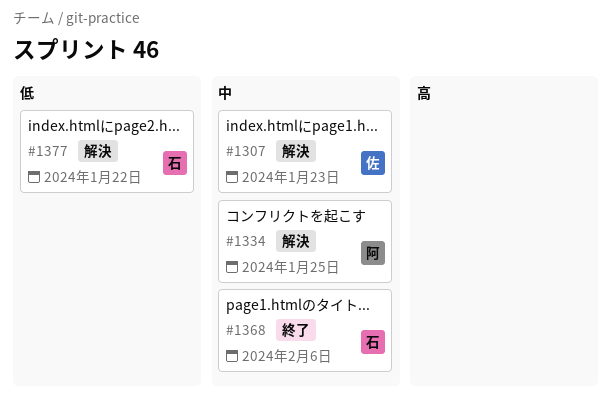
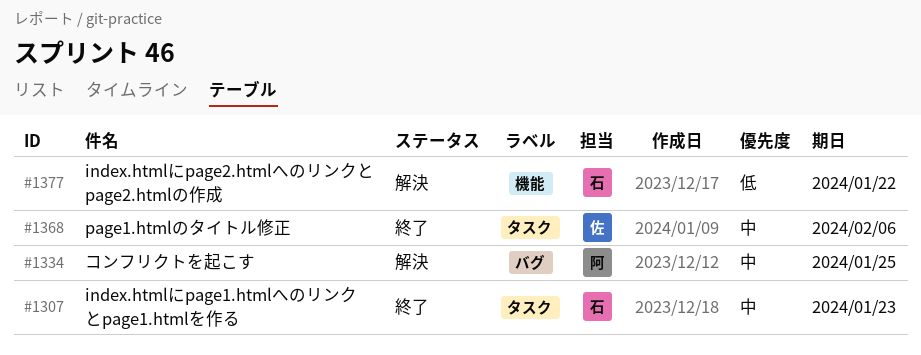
#1307, status: 解決 -> 終了
#1307, owner: 佐 -> 石
#1368, owner: 石 -> 佐

